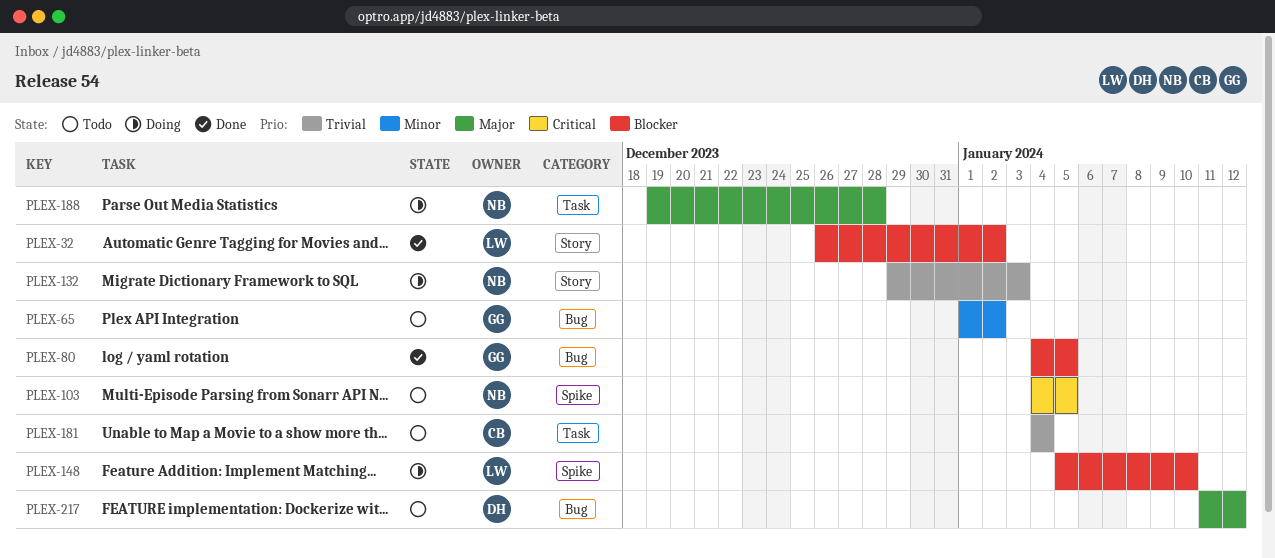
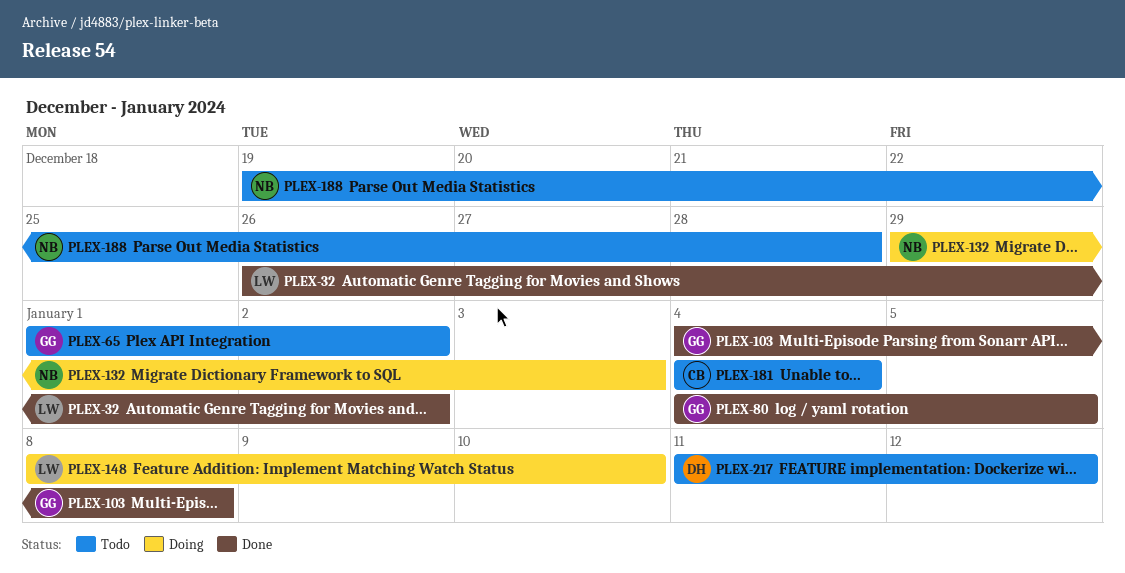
PLEX-103, status: Todo -> Done
PLEX-103, owner: NB -> GG
PLEX-103, due: Jan 5 -> Jan 8
PLEX-148, start: Jan 5 -> Jan 8
PLEX-188, status: Doing -> Todo

